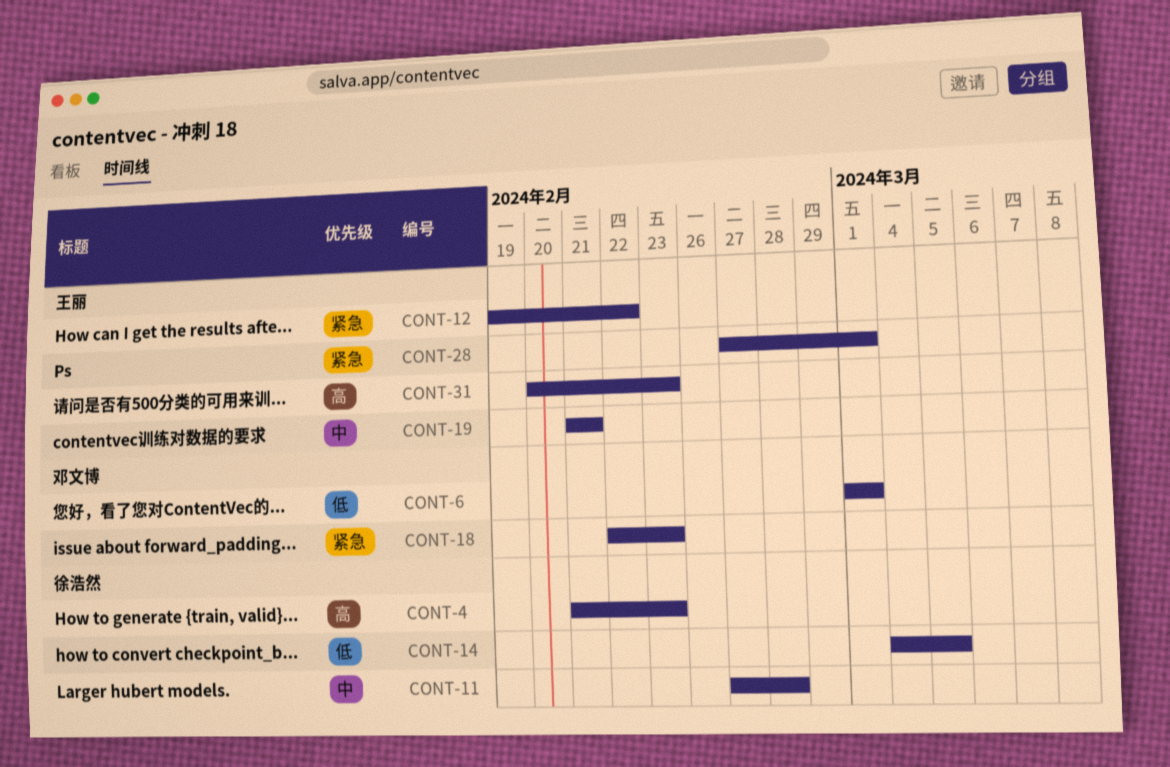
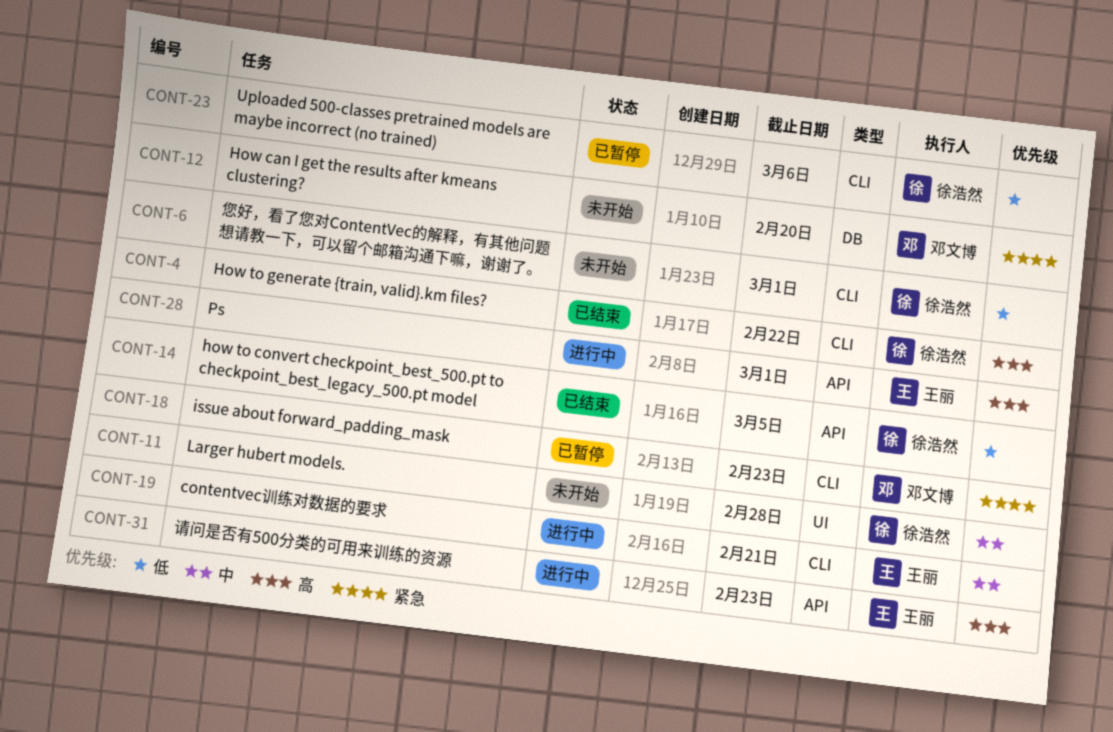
CONT-4, due: Feb 23 -> Feb 22
CONT-6, owner: 邓文博 -> 徐浩然
CONT-12, owner: 王丽 -> 邓文博
CONT-12, due: Feb 22 -> Feb 20
CONT-23: none -> present
CONT-28, priority: 紧急 -> 高

